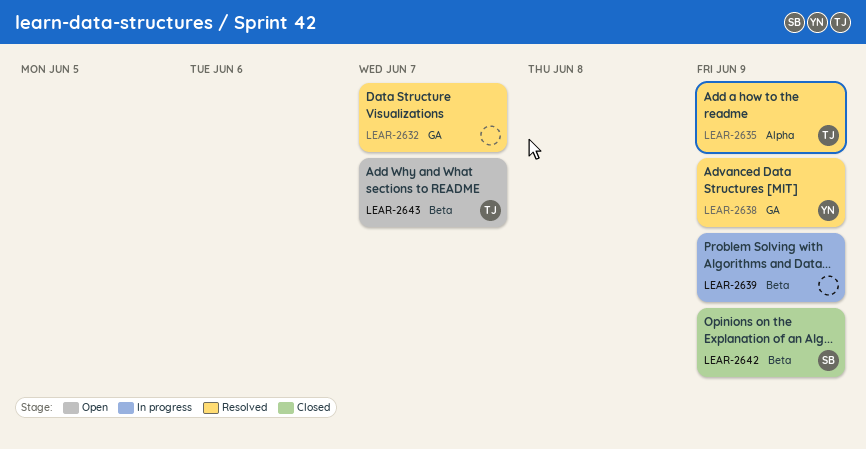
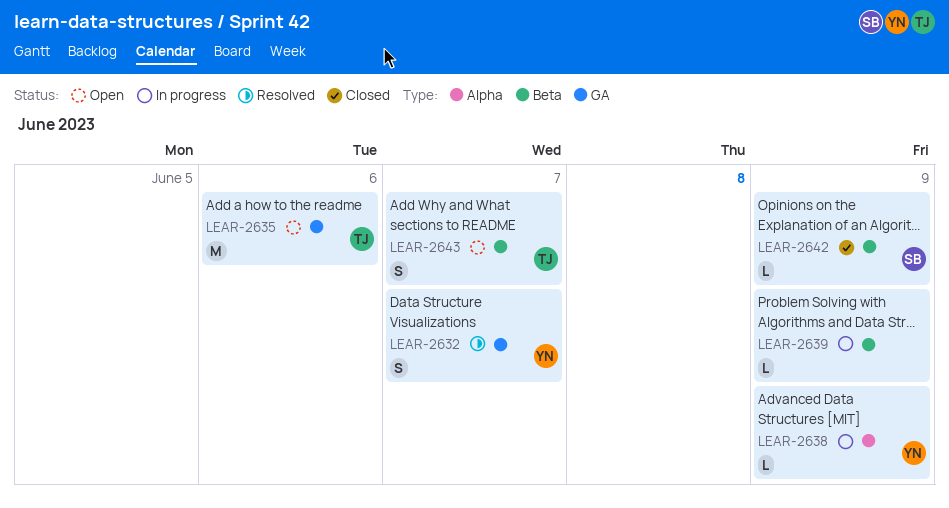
LEAR-2632, owner: none -> YN
LEAR-2635, status: Resolved -> Open
LEAR-2635, label: Alpha -> GA
LEAR-2635, due: Jun 9 -> Jun 6
LEAR-2638, status: Resolved -> In progress
LEAR-2638, label: GA -> Alpha

